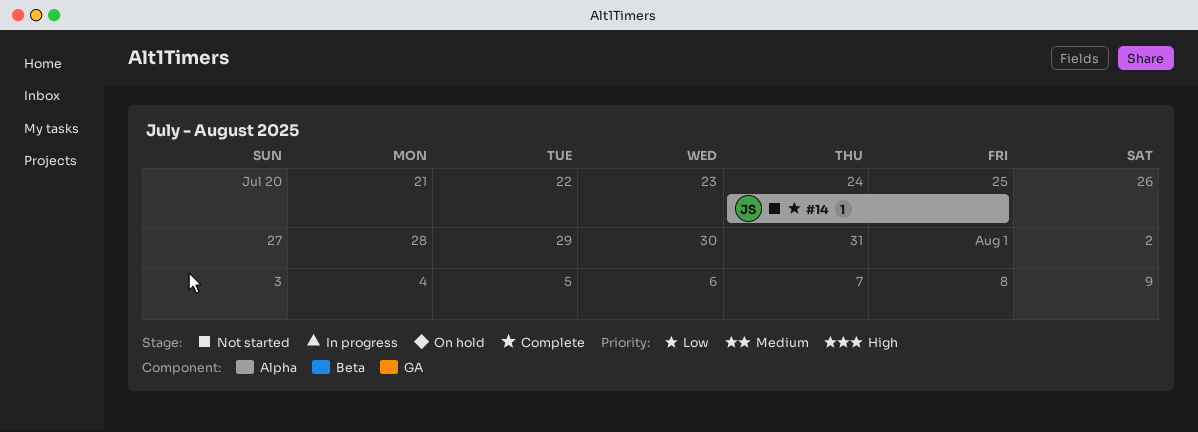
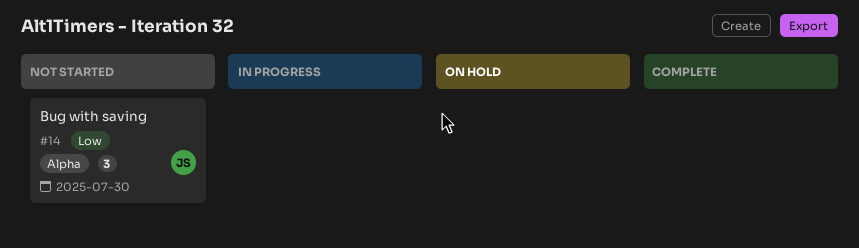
#14, estimate: 1 -> 3
#14, due: Jul 25 -> Jul 30

